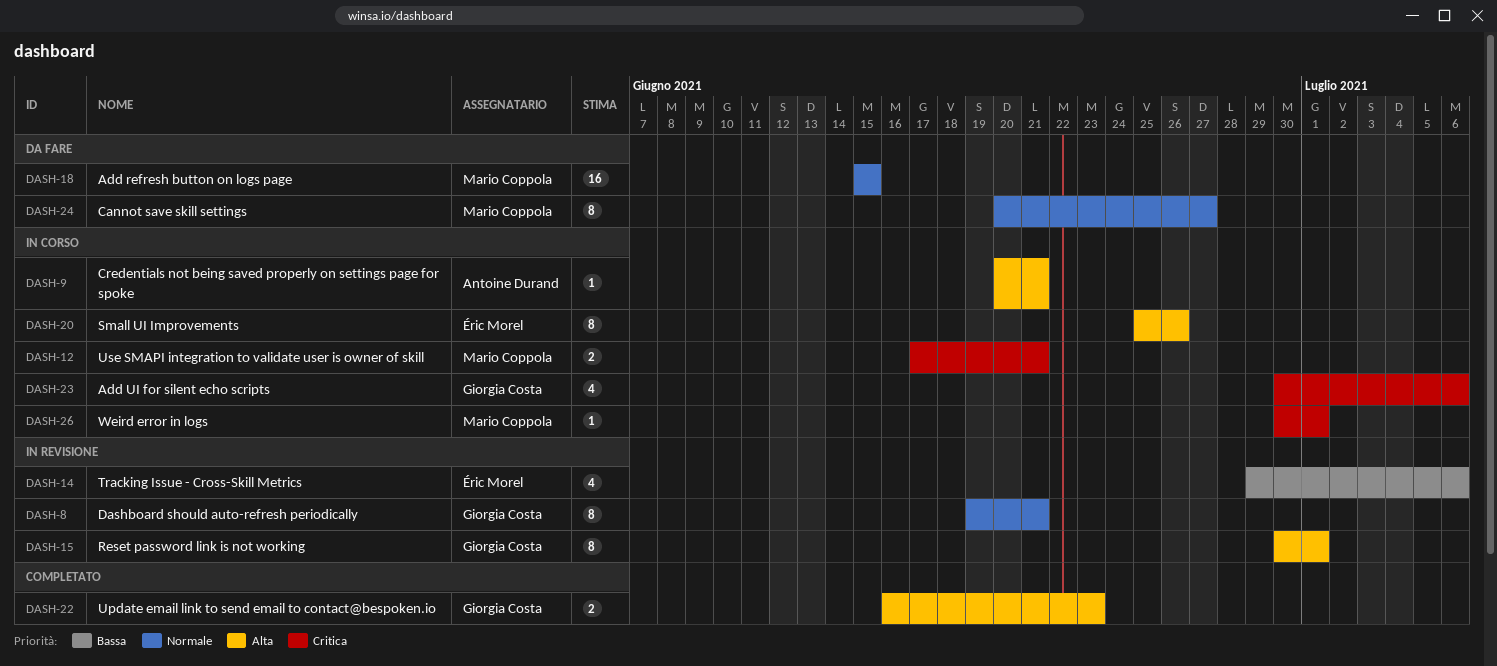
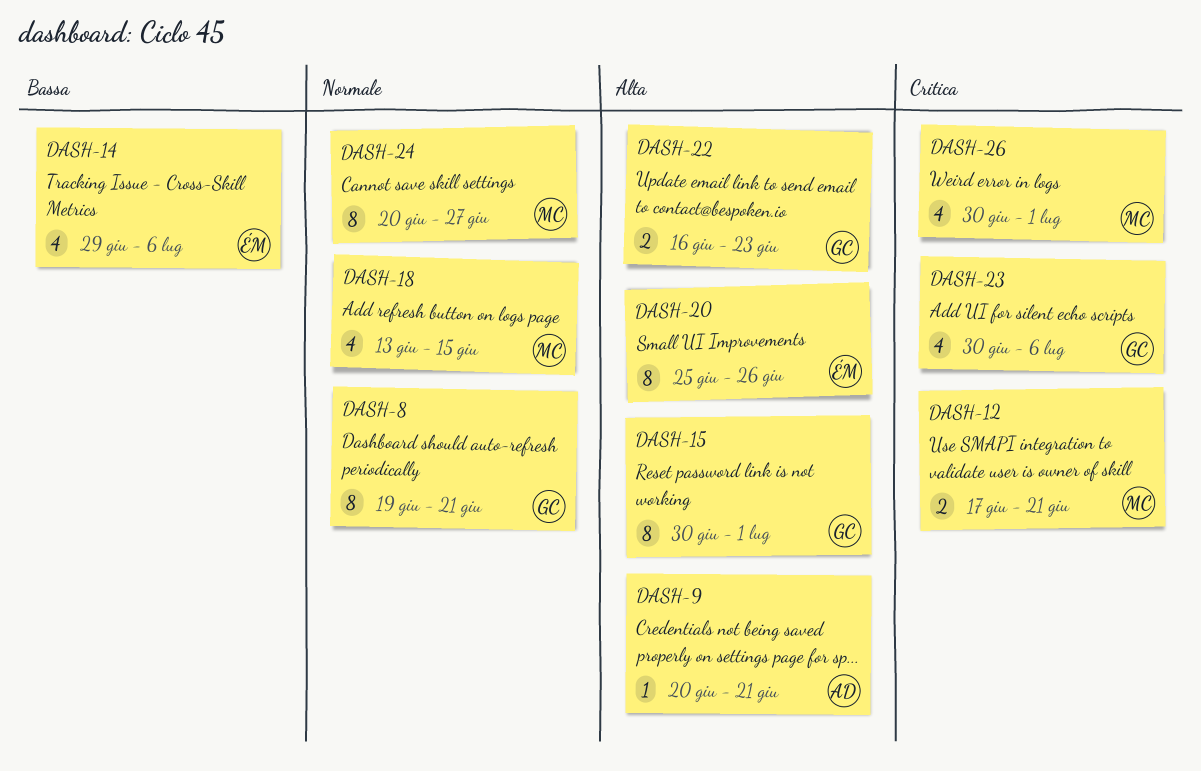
DASH-18, estimate: 16 -> 4
DASH-18, start: Jun 15 -> Jun 13
DASH-26, estimate: 1 -> 4

